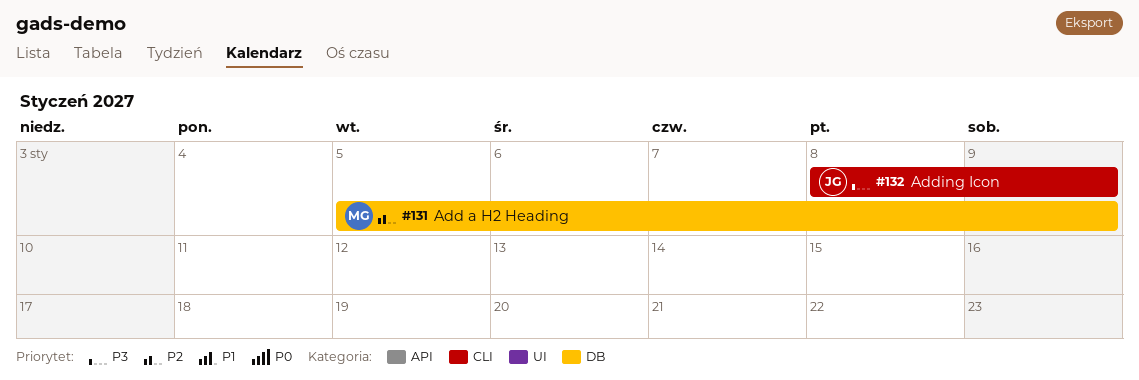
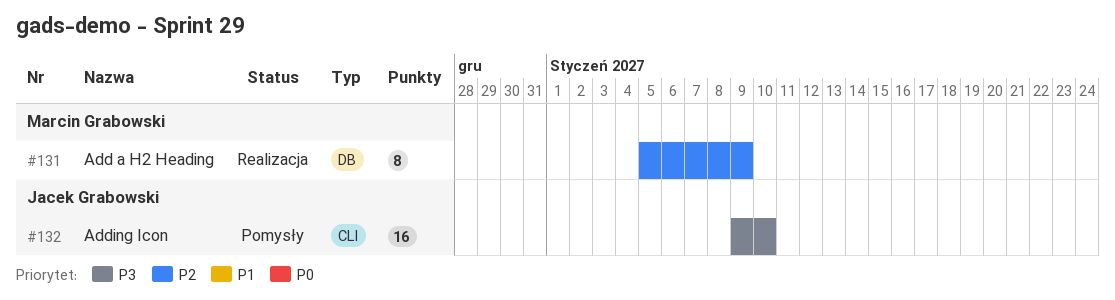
#132, start: Jan 8 -> Jan 9
#132, due: Jan 9 -> Jan 10

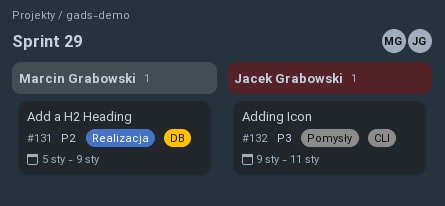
#132, due: Jan 10 -> Jan 11

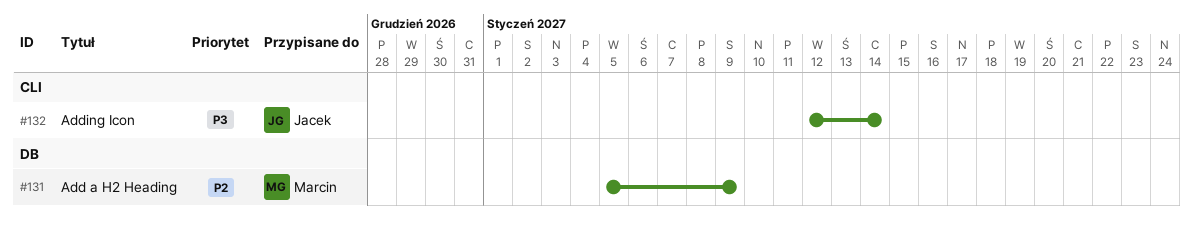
#132, start: Jan 9 -> Jan 12
#132, due: Jan 11 -> Jan 14

